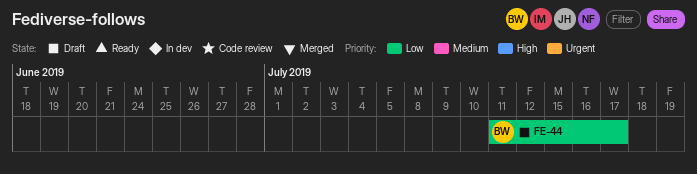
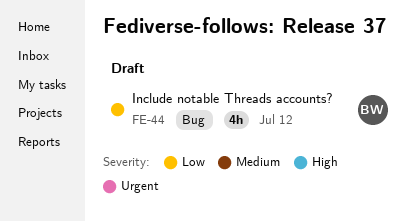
FE-44, due: Jul 17 -> Jul 12

